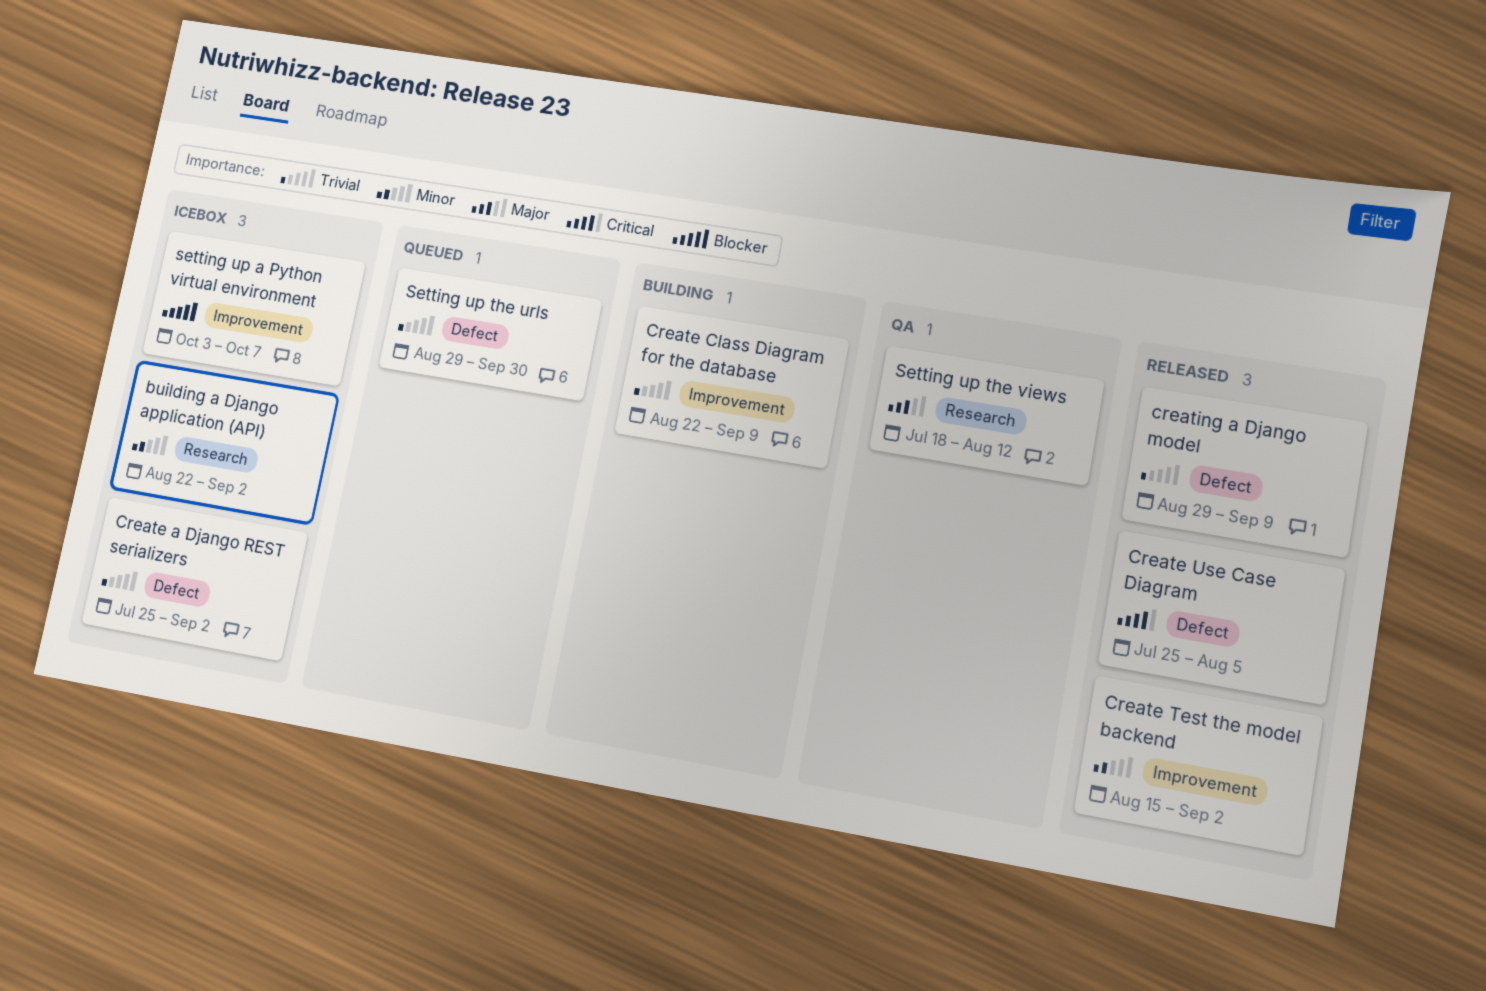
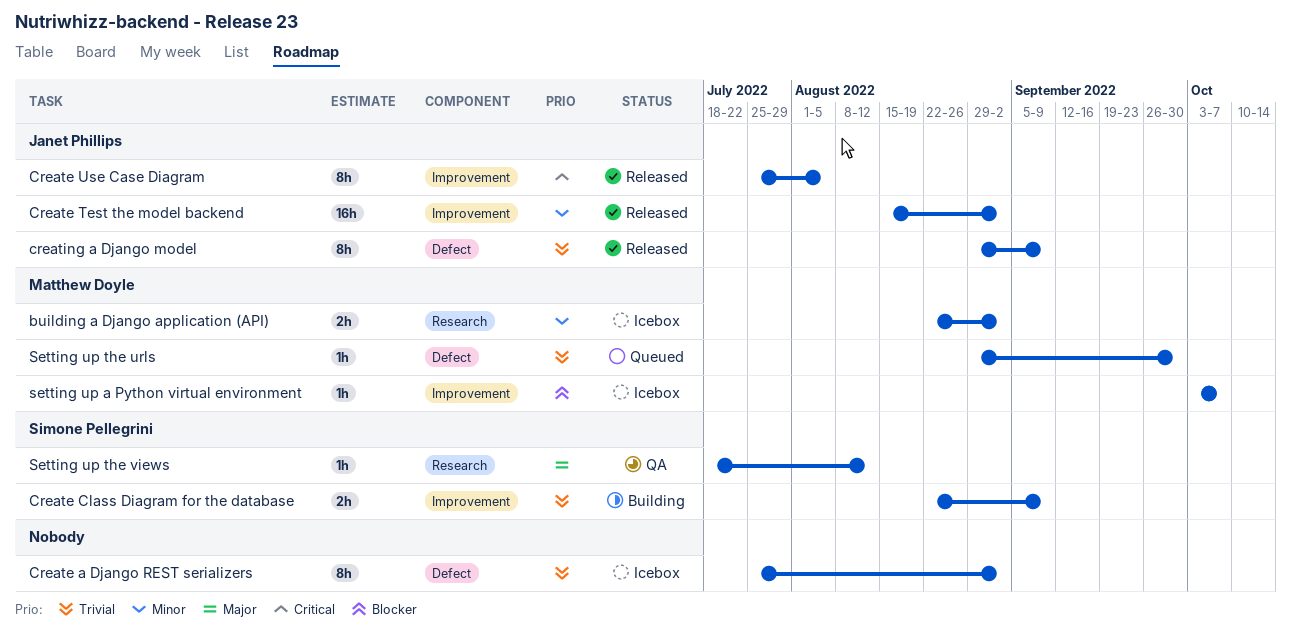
Create Use Case Diagram, label: Defect -> Improvement

